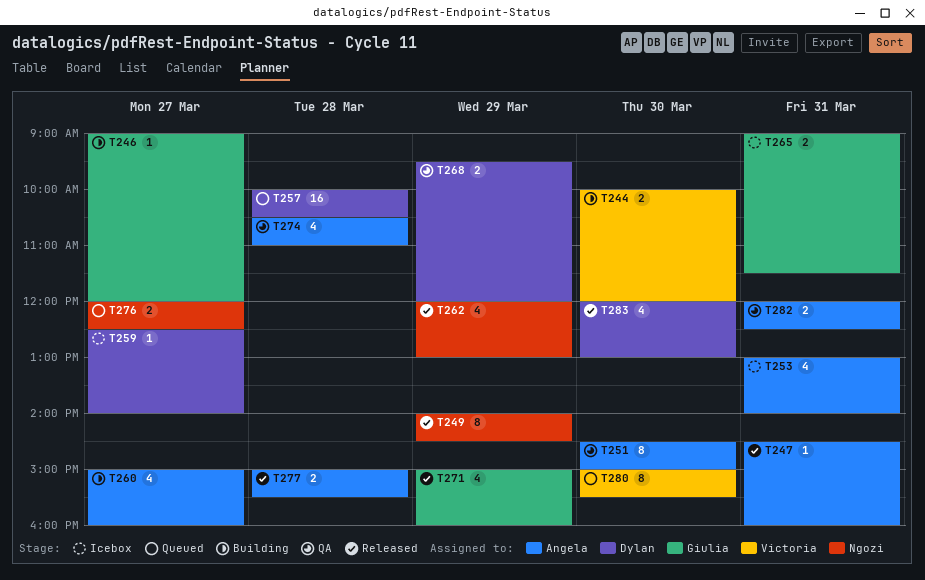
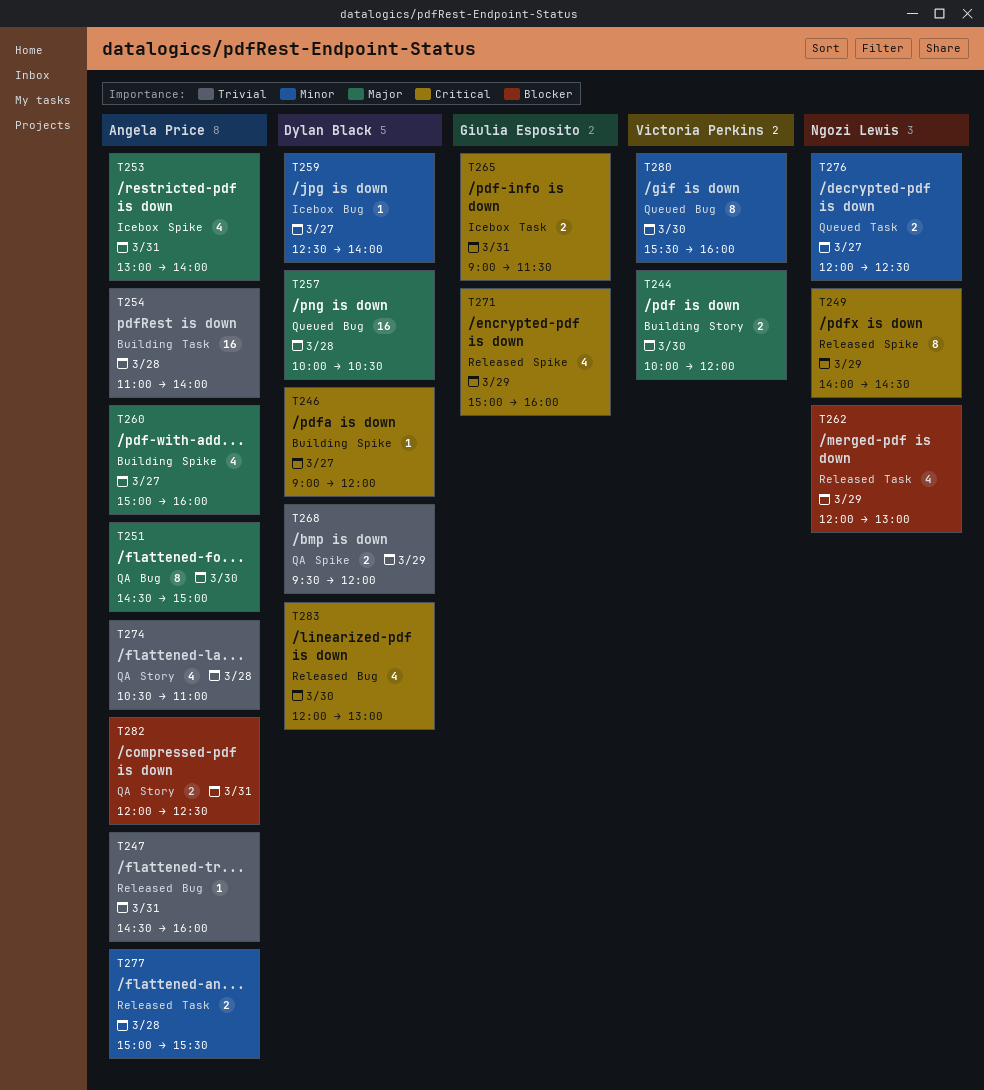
T246, owner: Giulia Esposito -> Dylan Black
T254: none -> present
T280, begins: 15:00 -> 15:30
T280, ends: 15:30 -> 16:00

